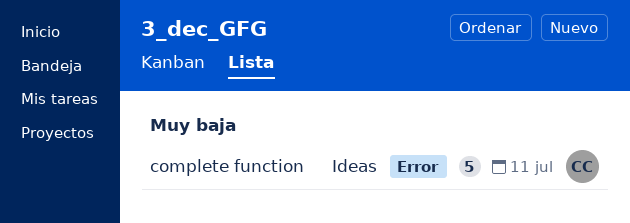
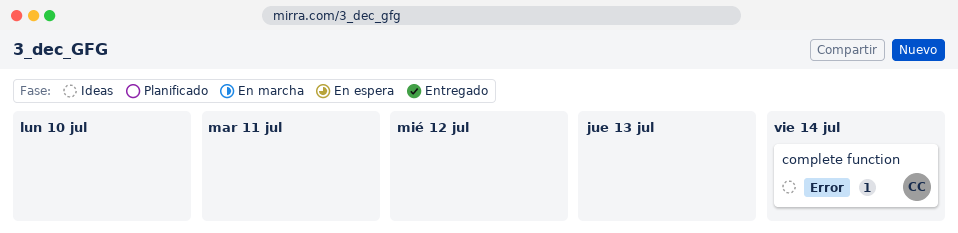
complete function, estimate: 5 -> 1
complete function, due: Jul 11 -> Jul 14

